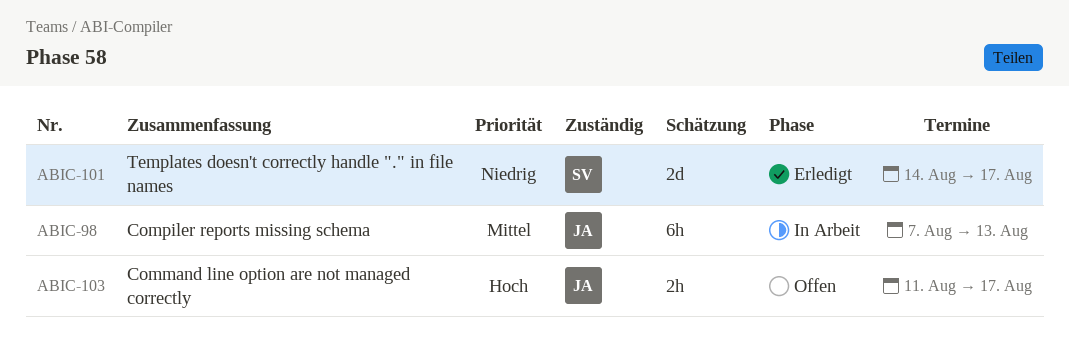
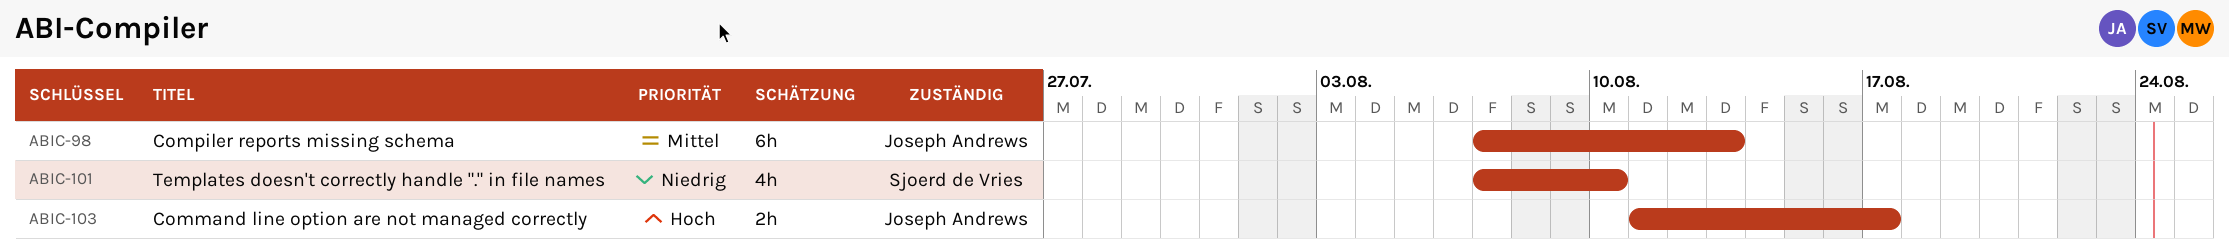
ABIC-101, estimate: 2d -> 4h
ABIC-101, start: Aug 14 -> Aug 7
ABIC-101, due: Aug 17 -> Aug 10

